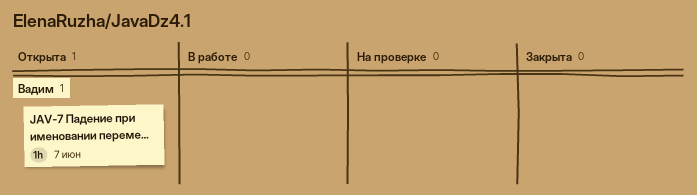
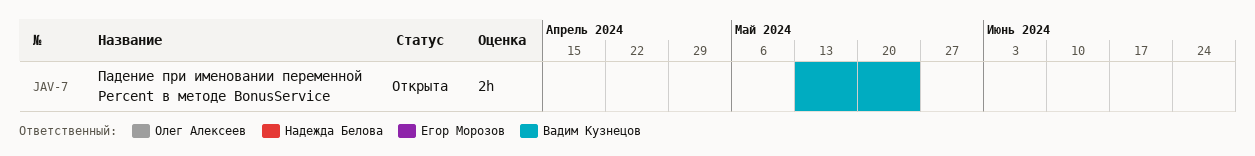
JAV-7, estimate: 1h -> 2h
JAV-7, due: Jun 7 -> May 24

